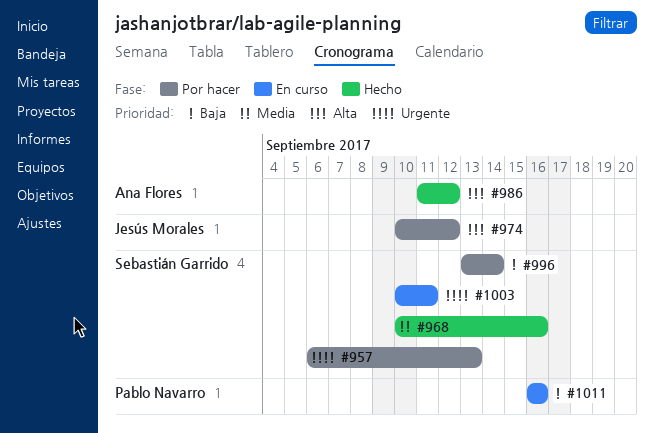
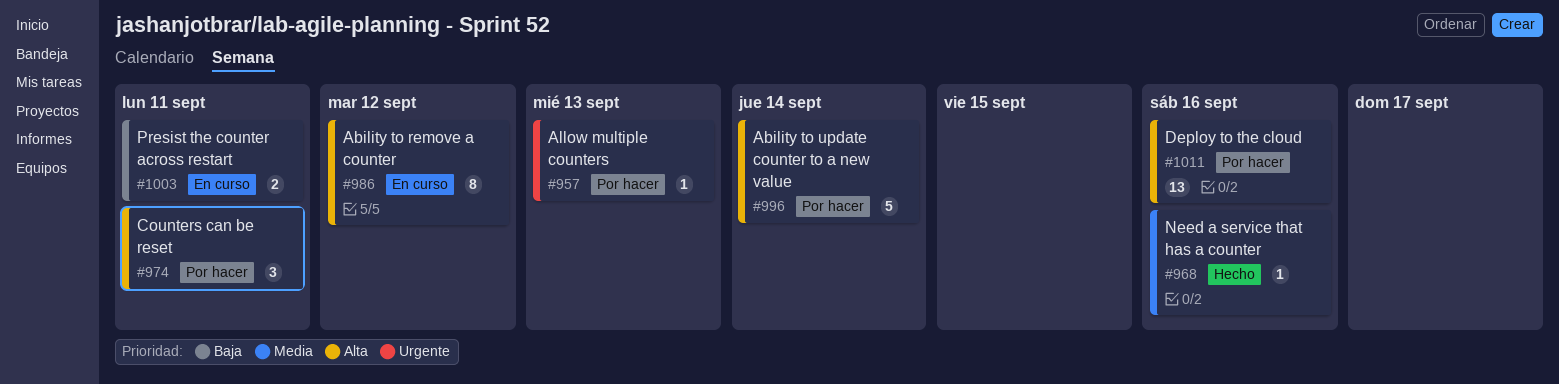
#974, due: Sep 12 -> Sep 11
#986, status: Hecho -> En curso
#996, priority: Baja -> Alta
#1003, priority: Urgente -> Baja
#1011, status: En curso -> Por hacer
#1011, priority: Baja -> Alta

